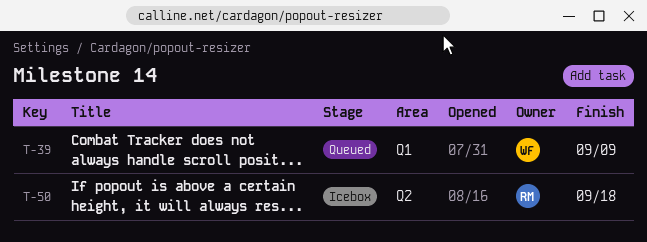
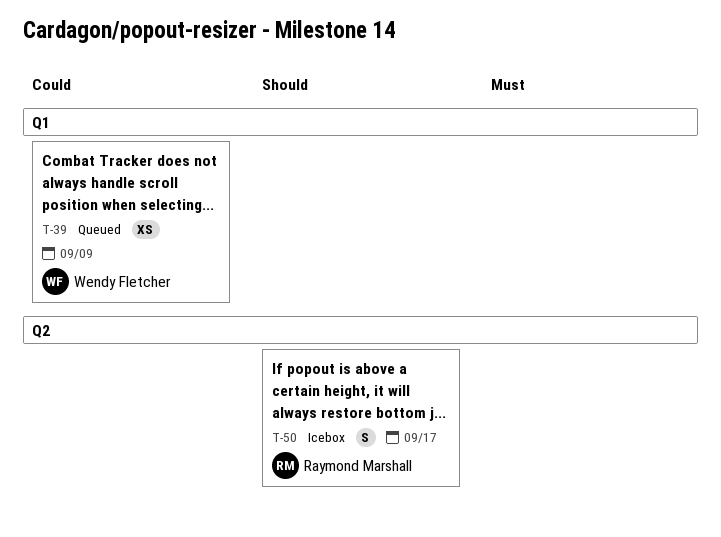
T-50, due: Sep 18 -> Sep 17

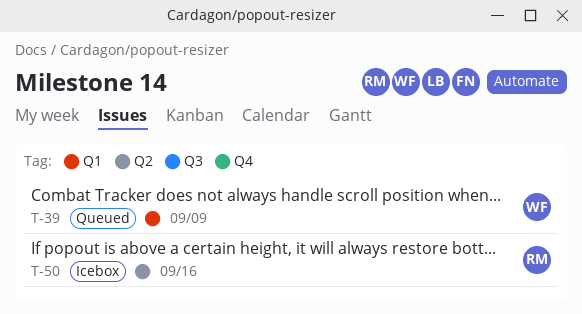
T-50, due: Sep 17 -> Sep 16

